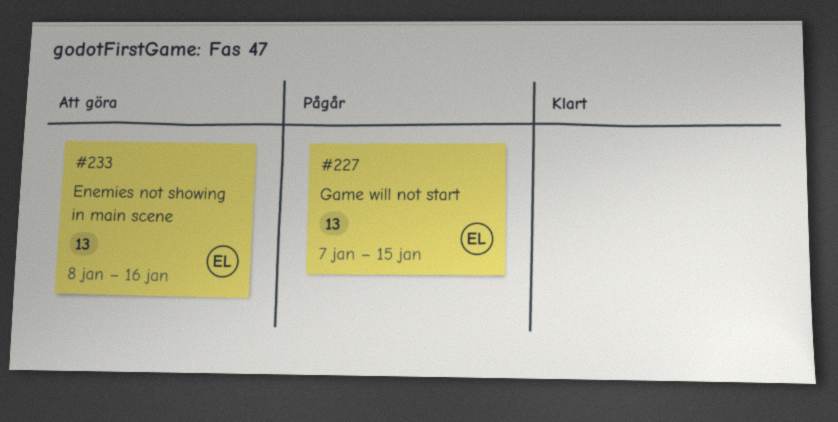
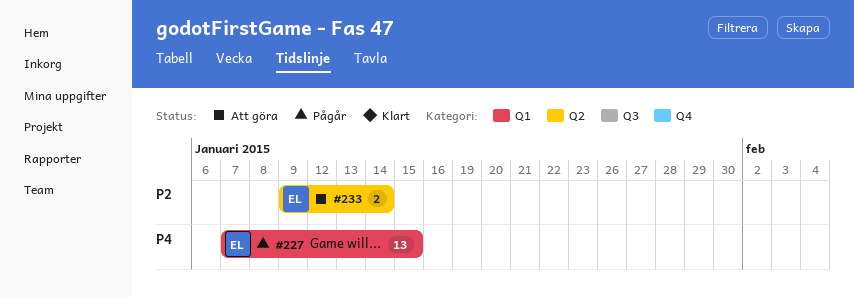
#233, estimate: 13 -> 2
#233, start: Jan 8 -> Jan 9
#233, due: Jan 16 -> Jan 14

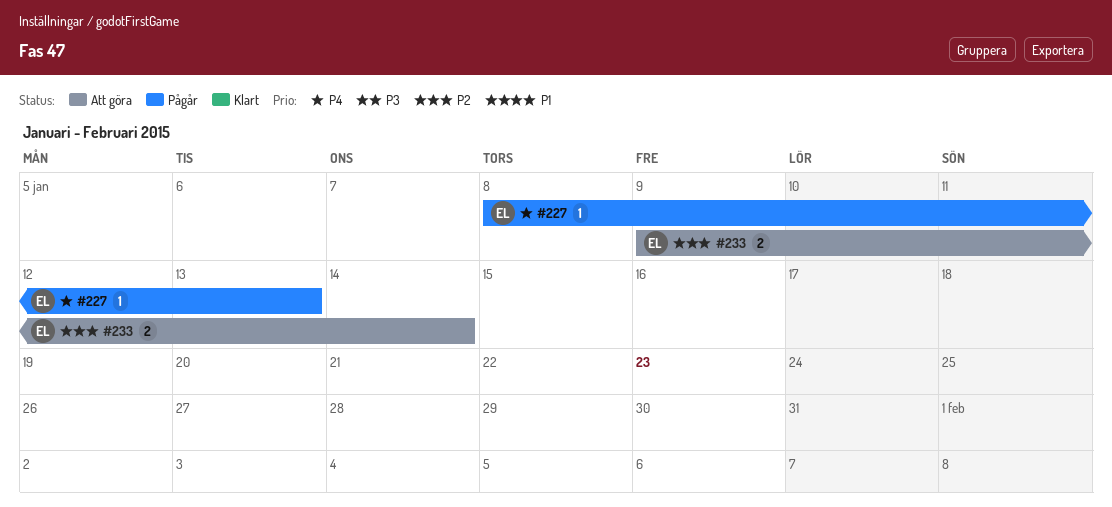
#227, estimate: 13 -> 1
#227, start: Jan 7 -> Jan 8
#227, due: Jan 15 -> Jan 13

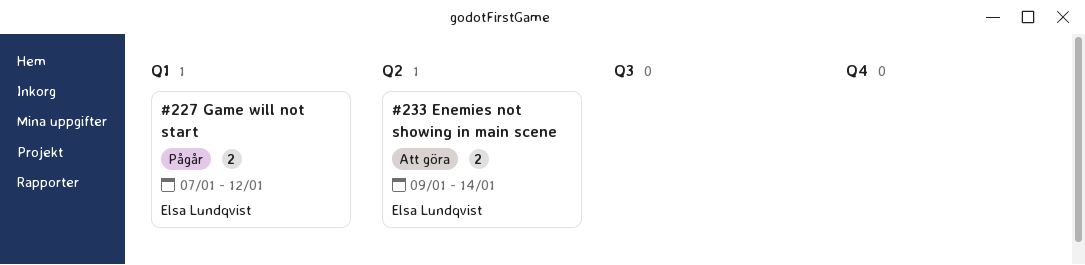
#227, estimate: 1 -> 2
#227, start: Jan 8 -> Jan 7
#227, due: Jan 13 -> Jan 12

